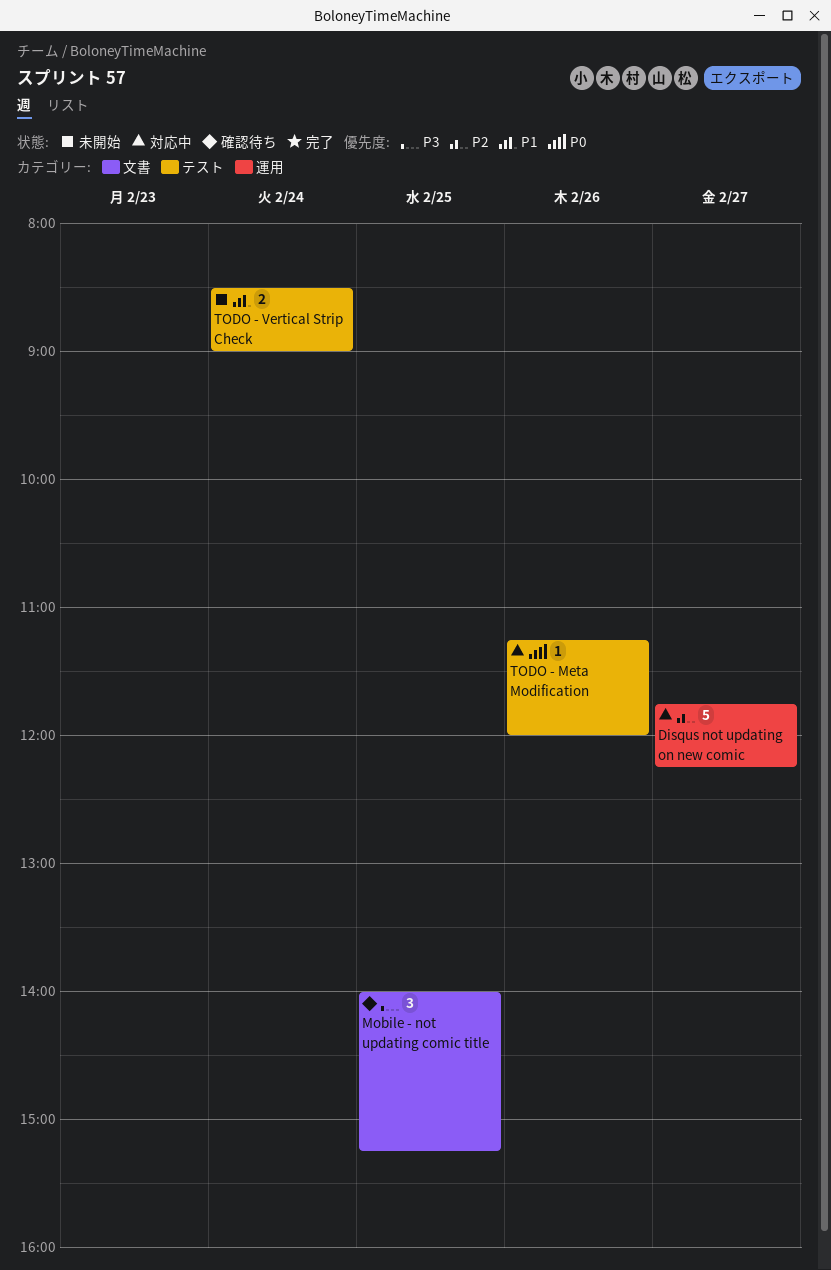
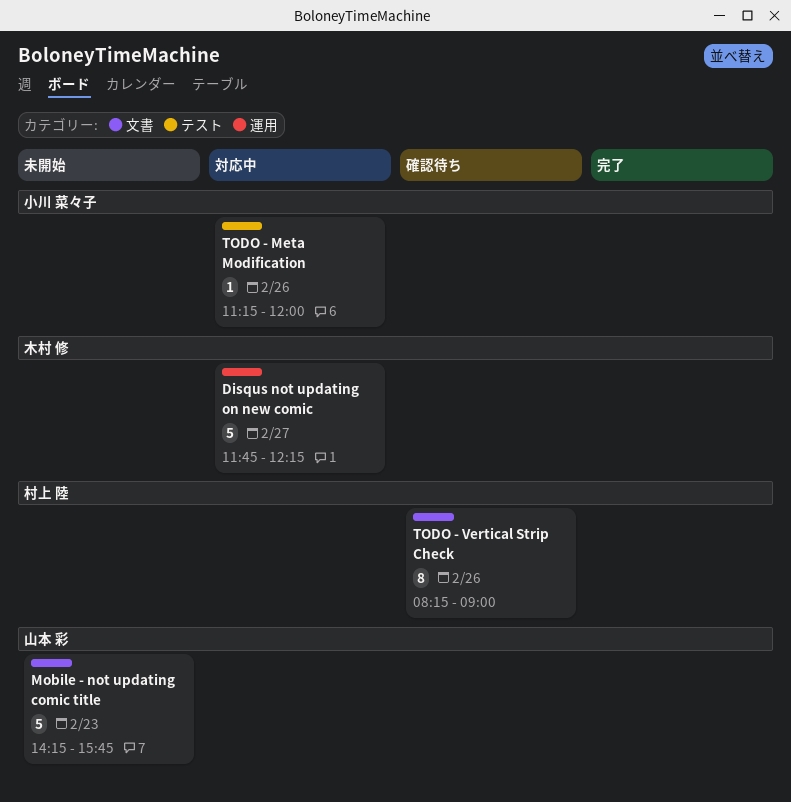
Mobile - not updating comic title, status: 確認待ち -> 未開始
Mobile - not updating comic title, estimate: 3 -> 5
Mobile - not updating comic title, day: Feb 25 -> Feb 23
Mobile - not updating comic title, begins: 14:00 -> 14:15
Mobile - not updating comic title, ends: 15:15 -> 15:45
TODO - Vertical Strip Check, status: 未開始 -> 確認待ち
TODO - Vertical Strip Check, label: テスト -> 文書
TODO - Vertical Strip Check, estimate: 2 -> 8
TODO - Vertical Strip Check, day: Feb 24 -> Feb 26
TODO - Vertical Strip Check, begins: 08:30 -> 08:15

